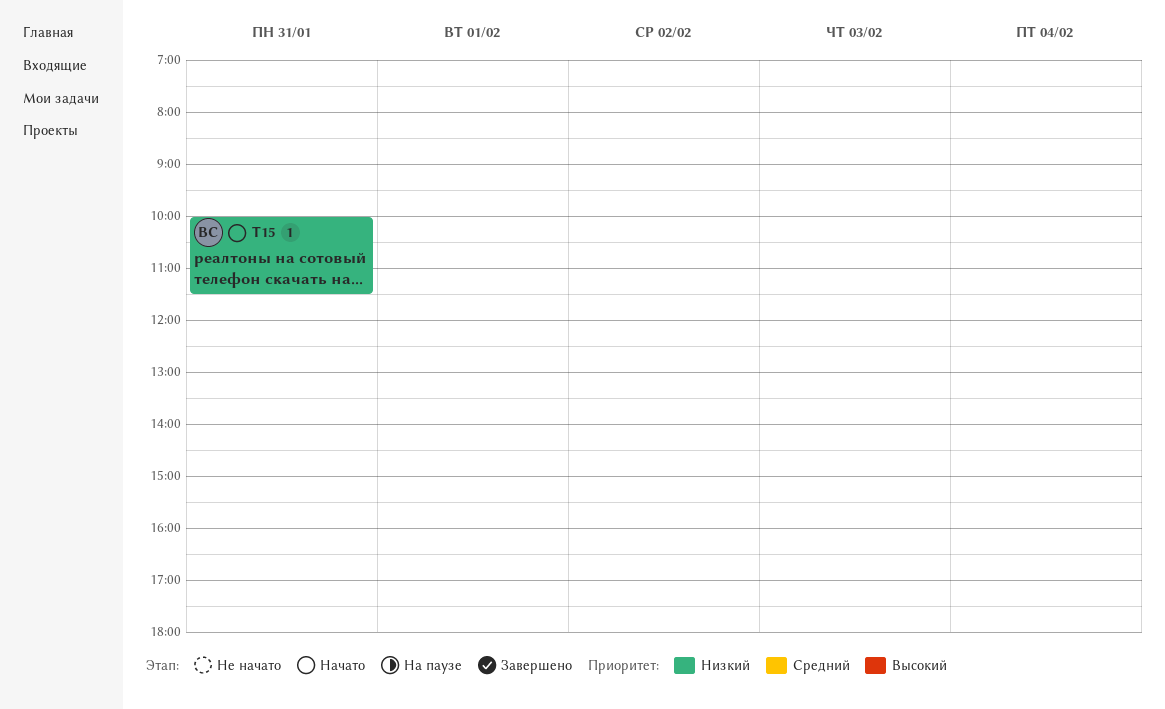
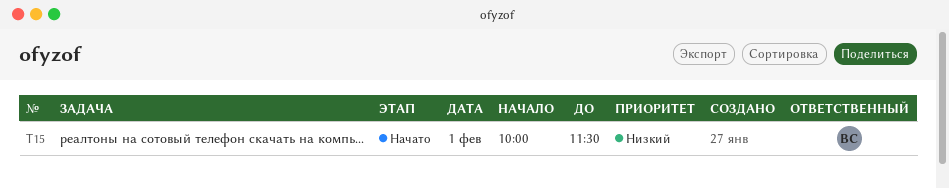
T15, day: Jan 31 -> Feb 1

